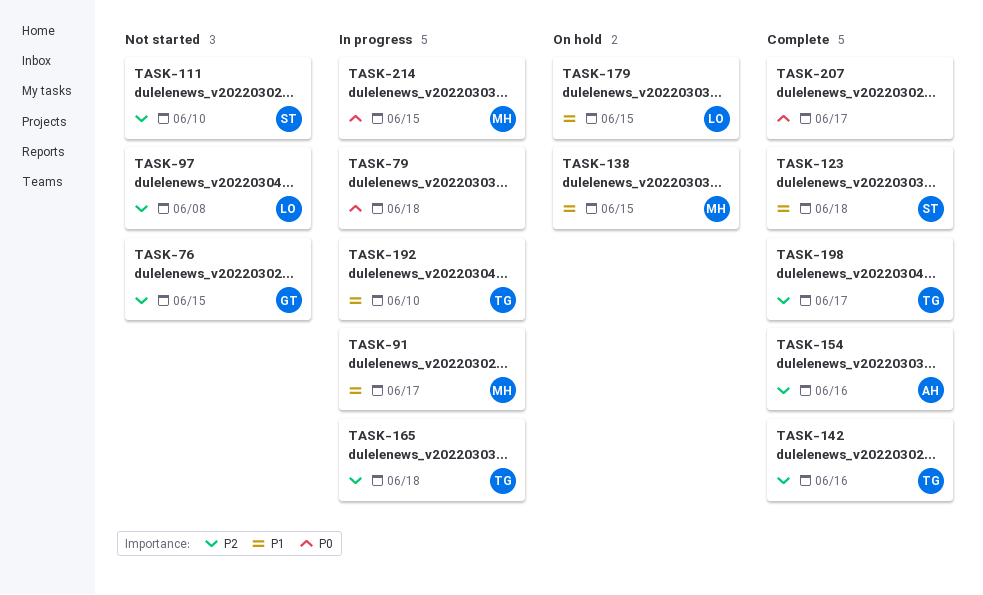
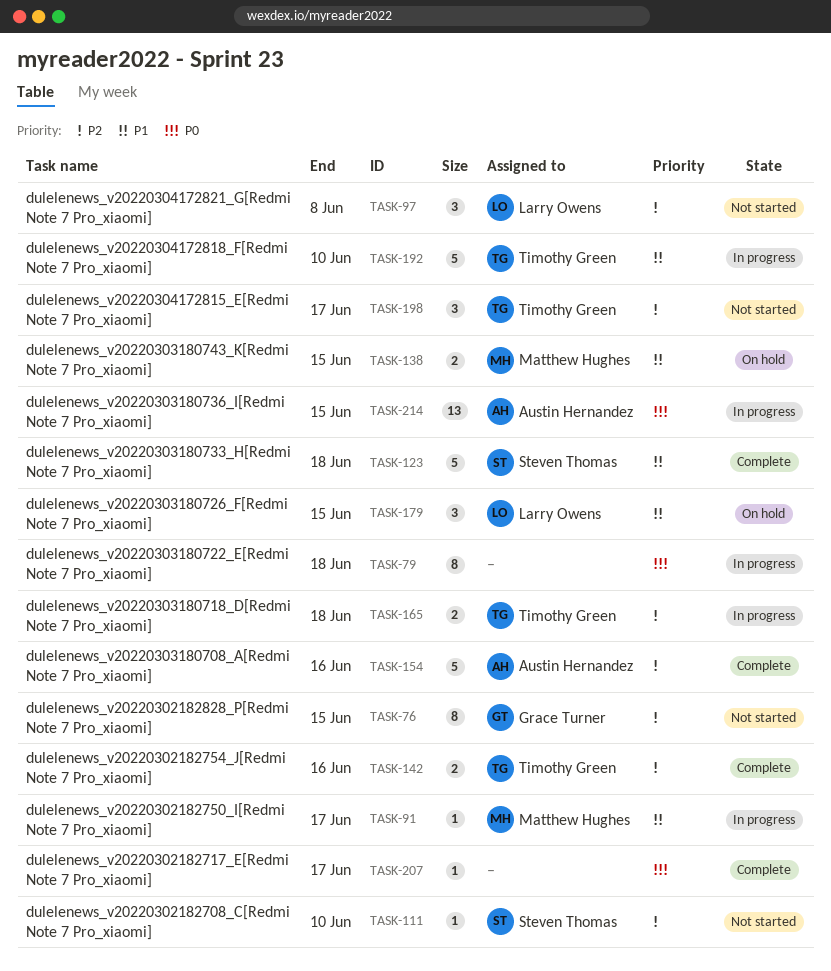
TASK-198, status: Complete -> Not started
TASK-214, owner: Matthew Hughes -> Austin Hernandez

